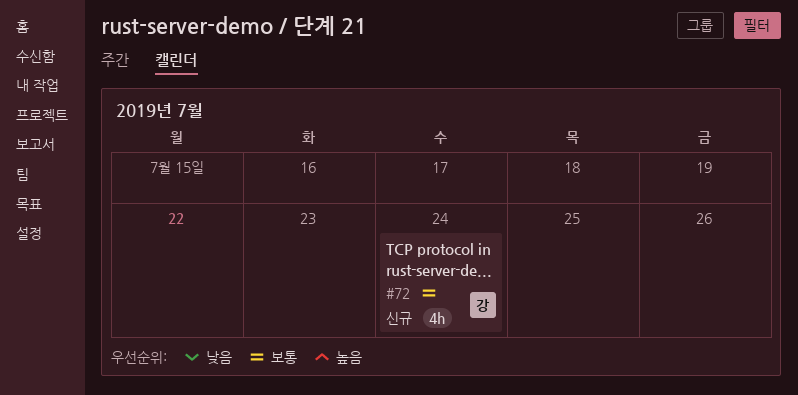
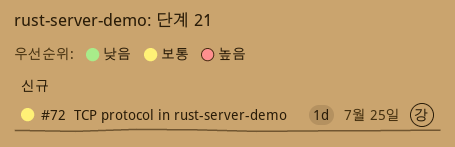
#72, estimate: 4h -> 1d
#72, due: Jul 24 -> Jul 25

